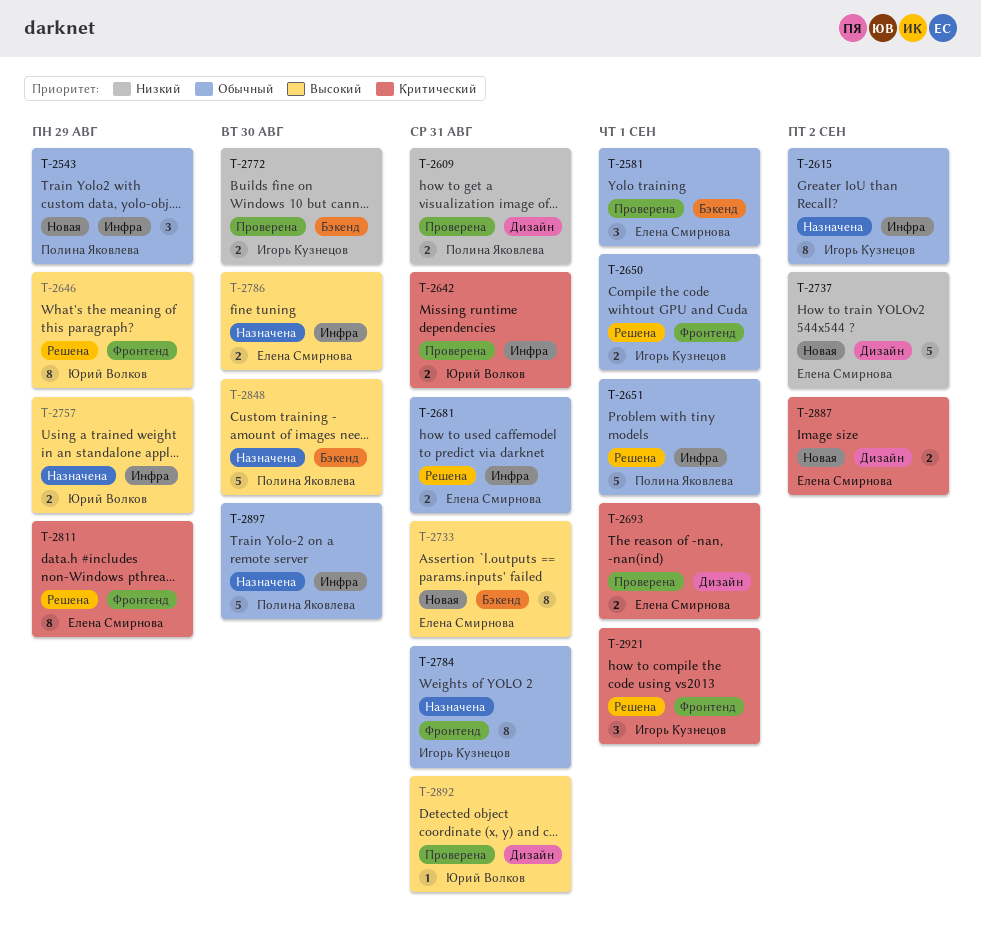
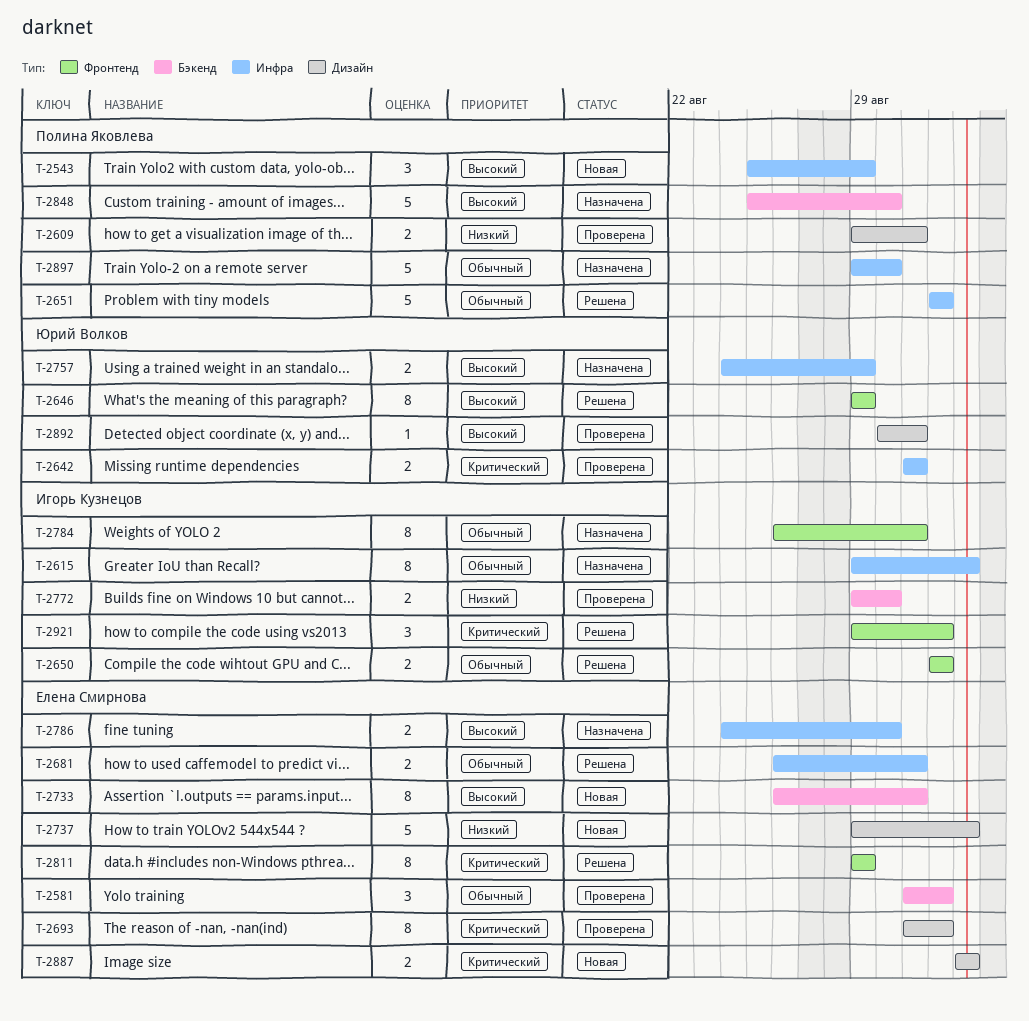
T-2543, priority: Обычный -> Высокий
T-2693, estimate: 2 -> 8

